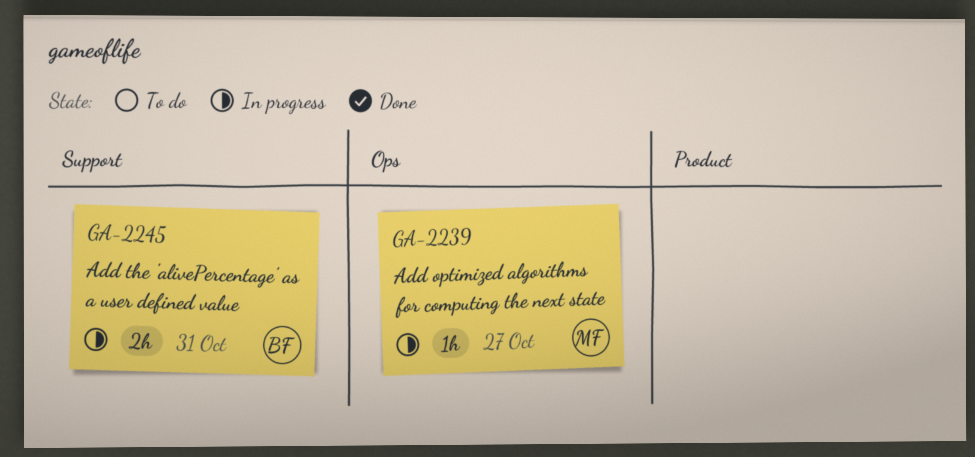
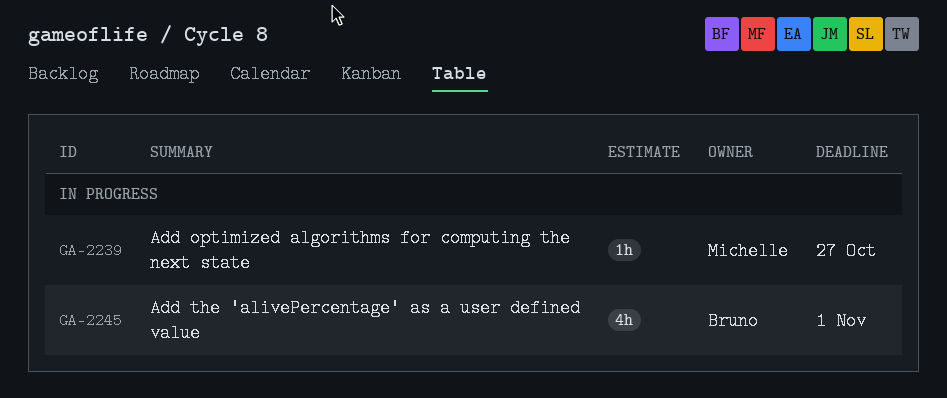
GA-2245, estimate: 2h -> 4h
GA-2245, due: Oct 31 -> Nov 1

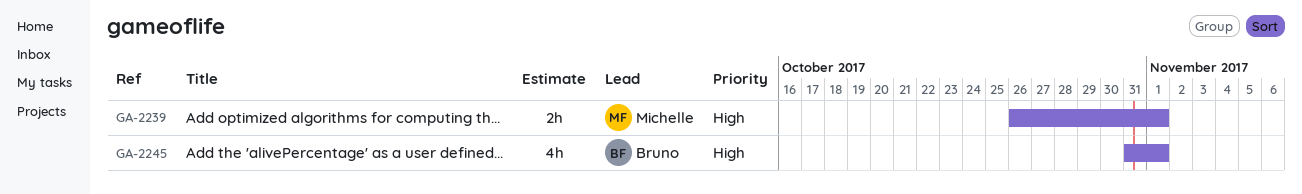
GA-2239, estimate: 1h -> 2h
GA-2239, due: Oct 27 -> Nov 1

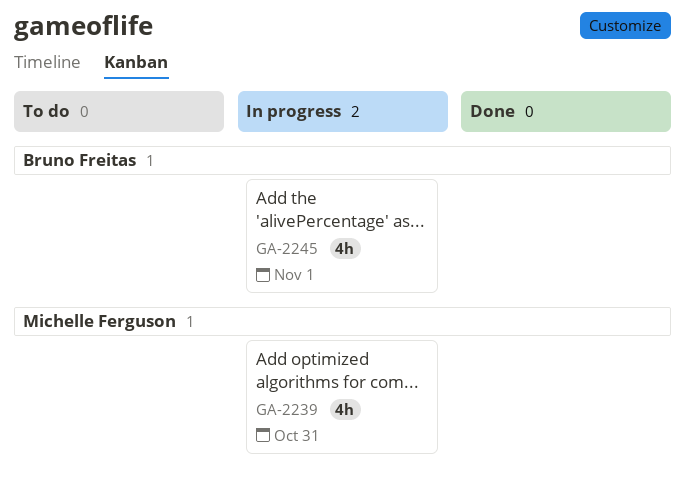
GA-2239, estimate: 2h -> 4h
GA-2239, due: Nov 1 -> Oct 31

